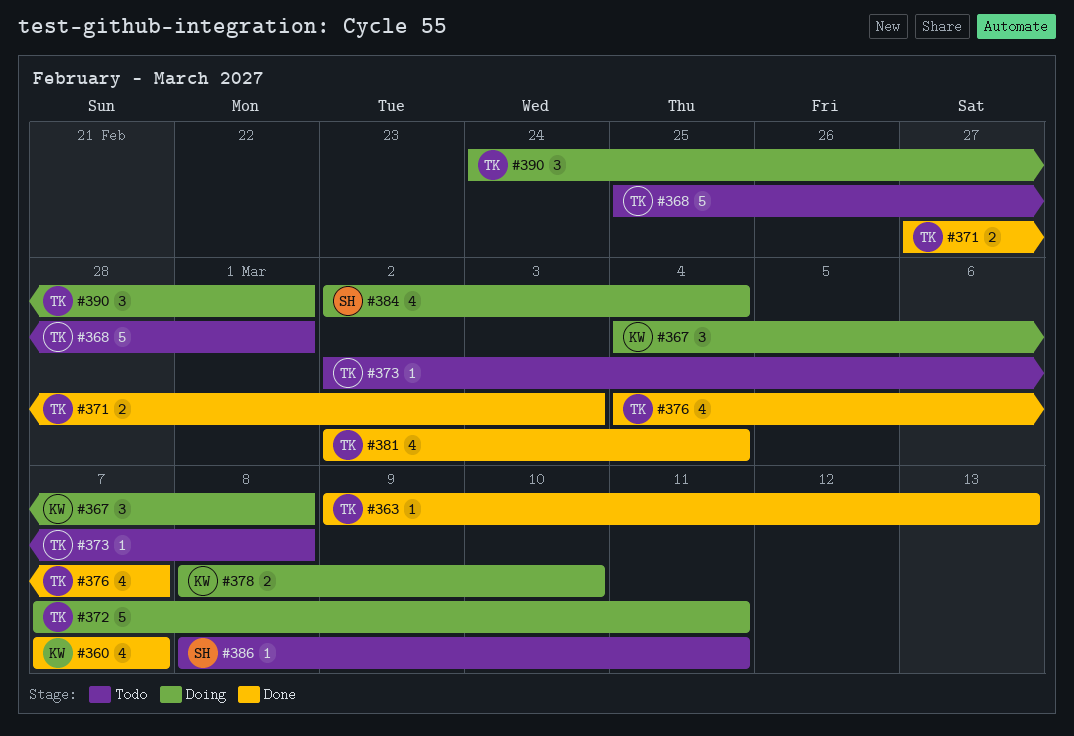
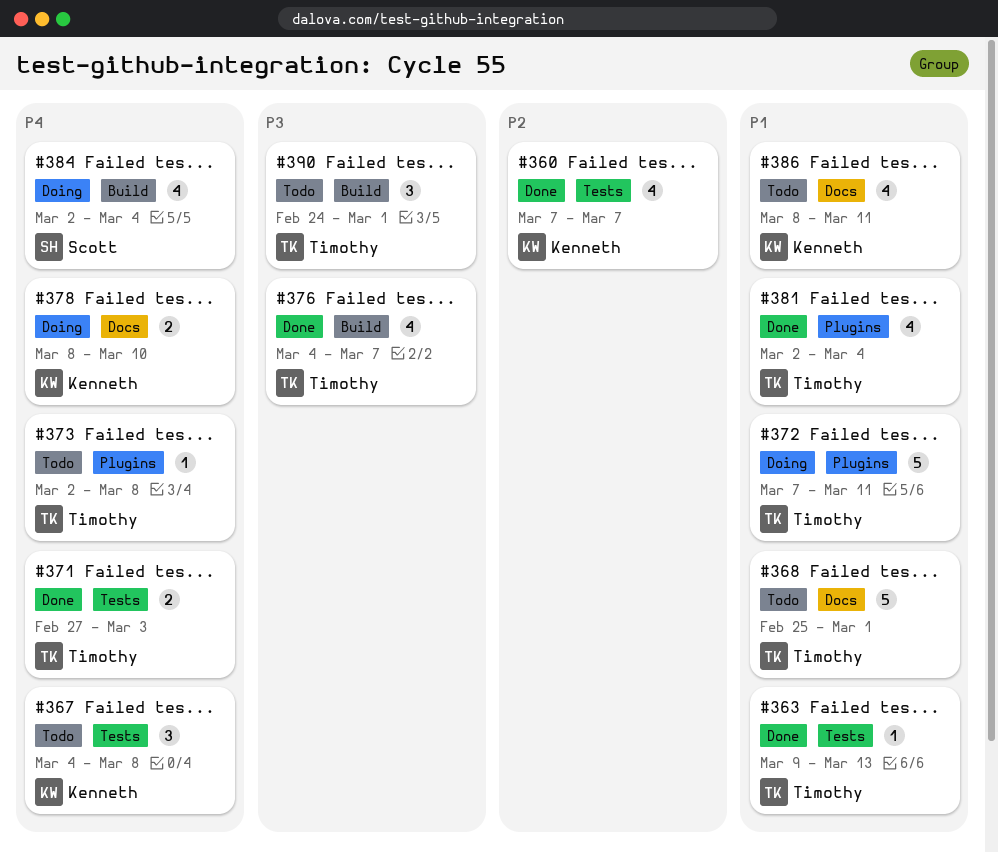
#367, status: Doing -> Todo
#386, owner: Scott -> Kenneth
#386, estimate: 1 -> 4
#390, status: Doing -> Todo

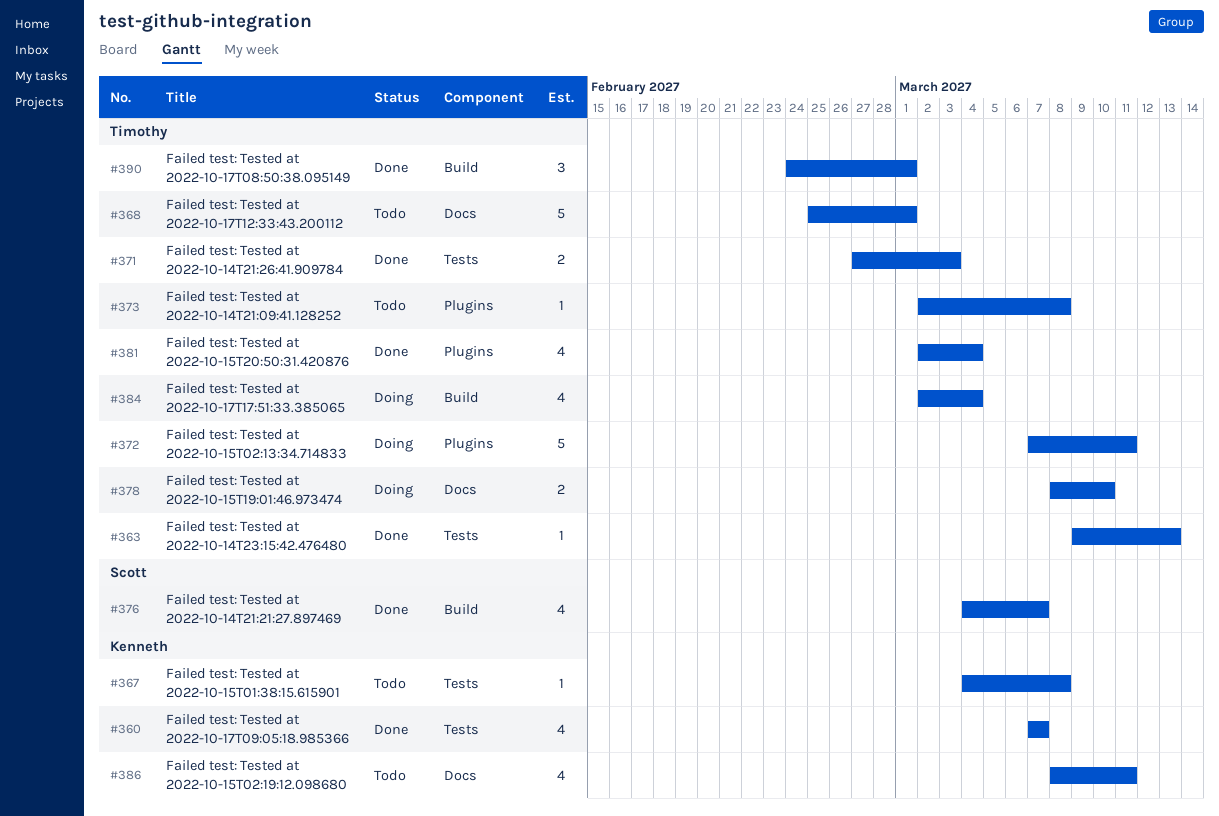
#367, estimate: 3 -> 1
#376, owner: Timothy -> Scott
#378, owner: Kenneth -> Timothy
#384, owner: Scott -> Timothy
#390, status: Todo -> Done

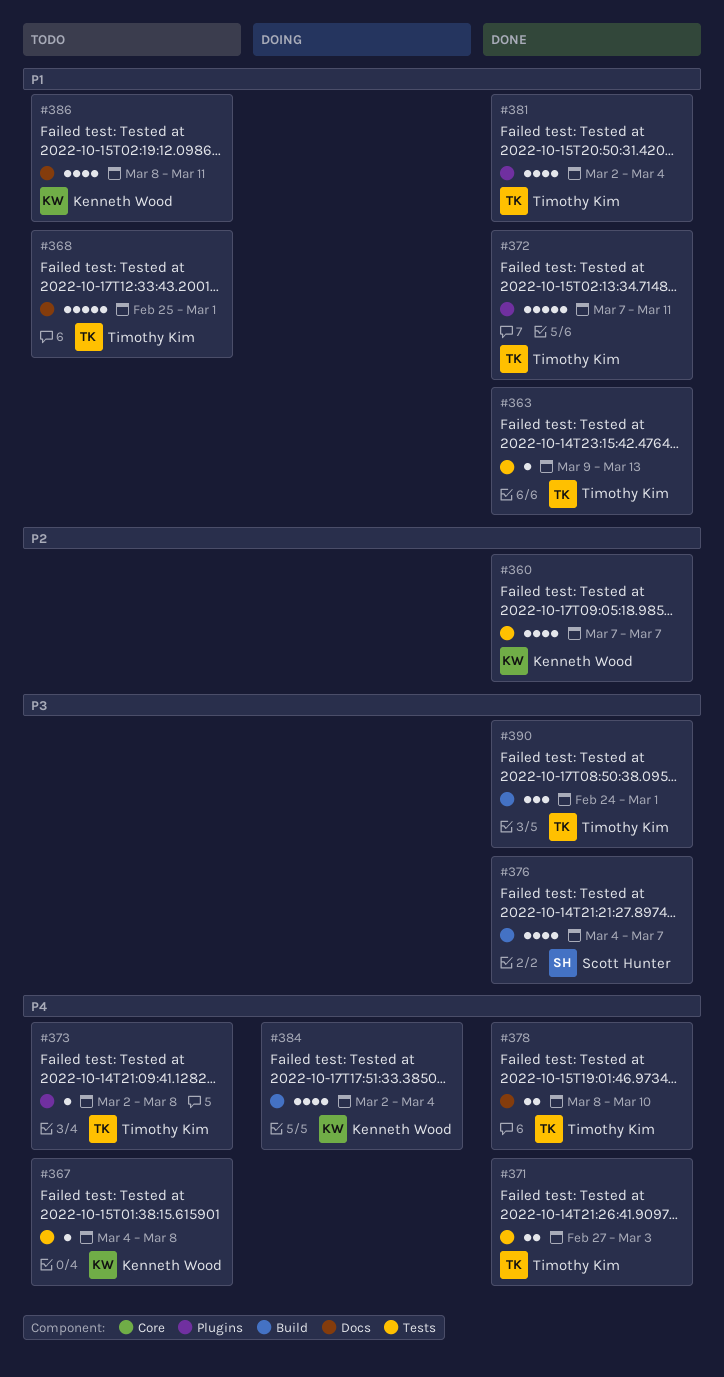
#372, status: Doing -> Done
#378, status: Doing -> Done
#384, owner: Timothy Kim -> Kenneth Wood

